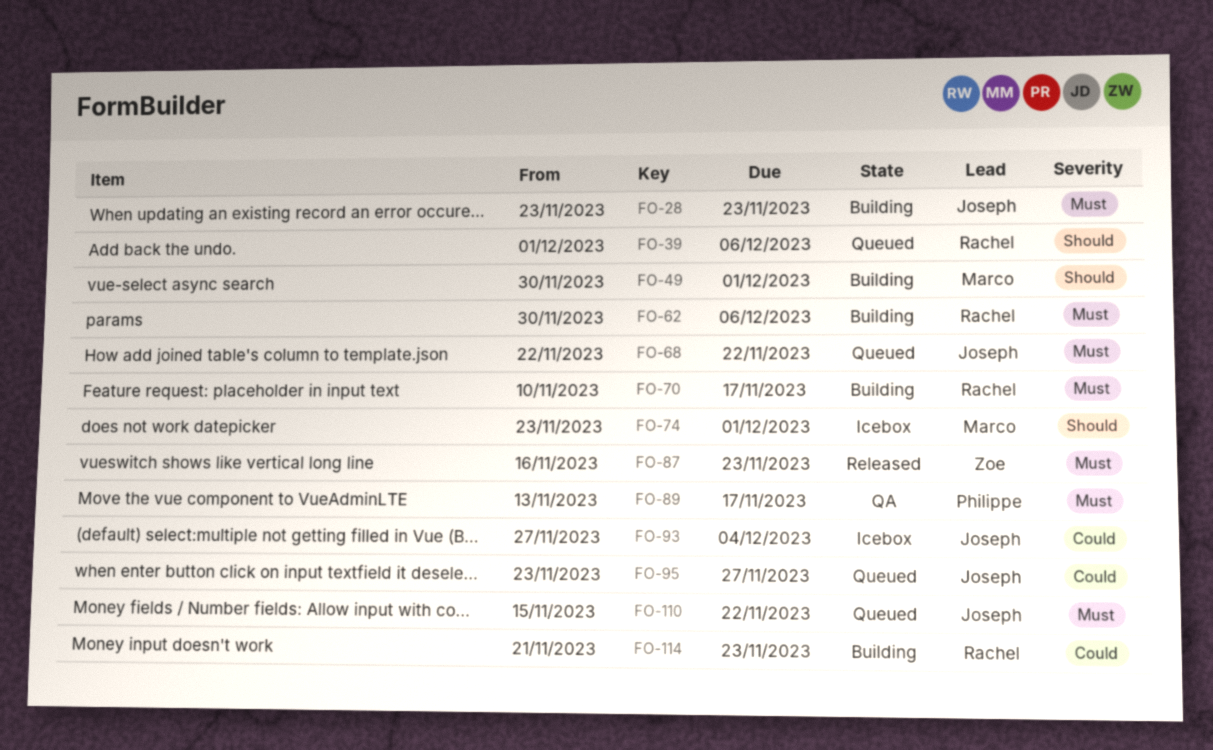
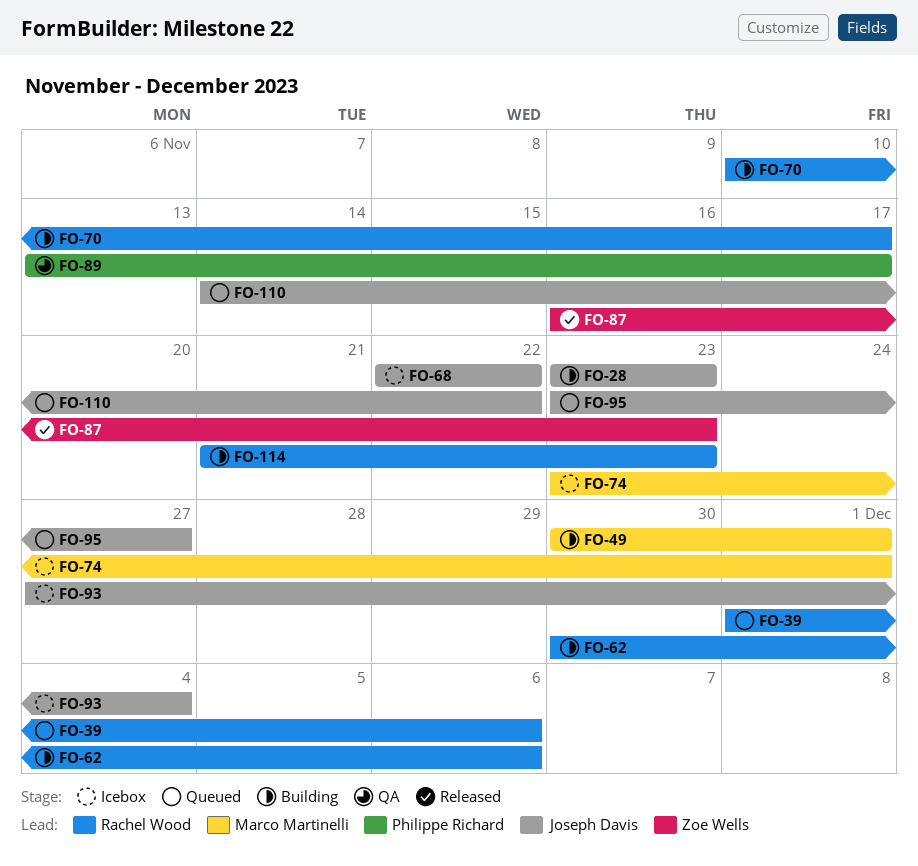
FO-68, status: Queued -> Icebox
FO-110, start: Nov 15 -> Nov 14

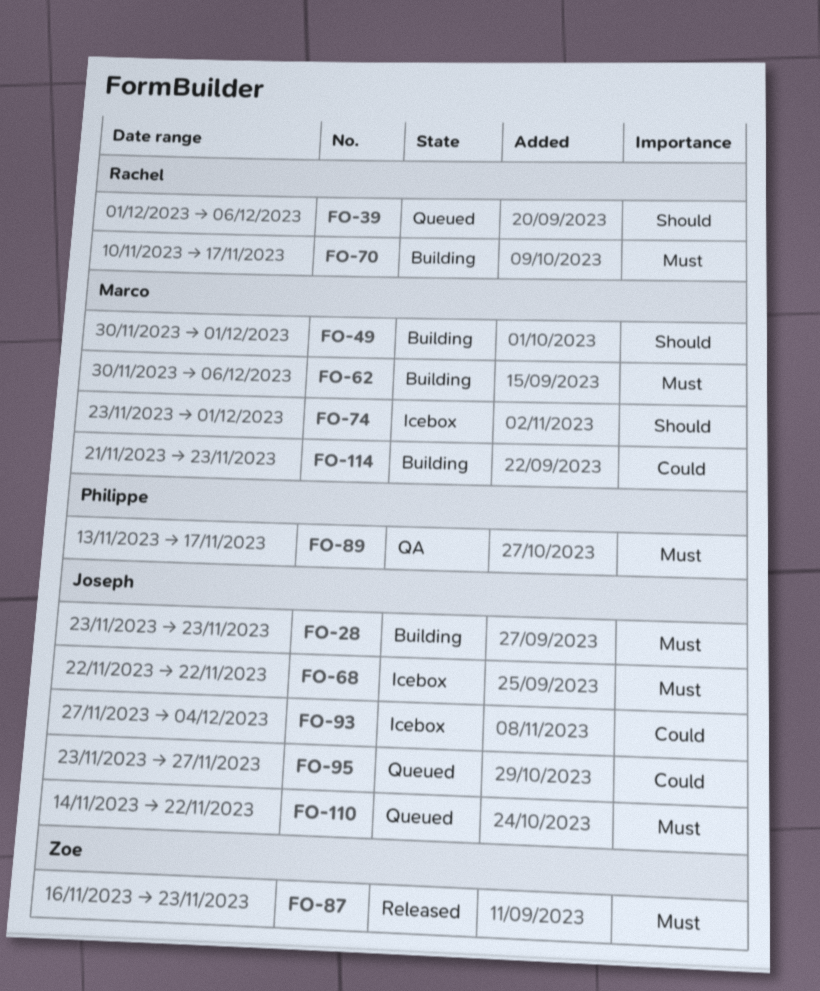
FO-62, owner: Rachel Wood -> Marco Martinelli
FO-114, owner: Rachel Wood -> Marco Martinelli

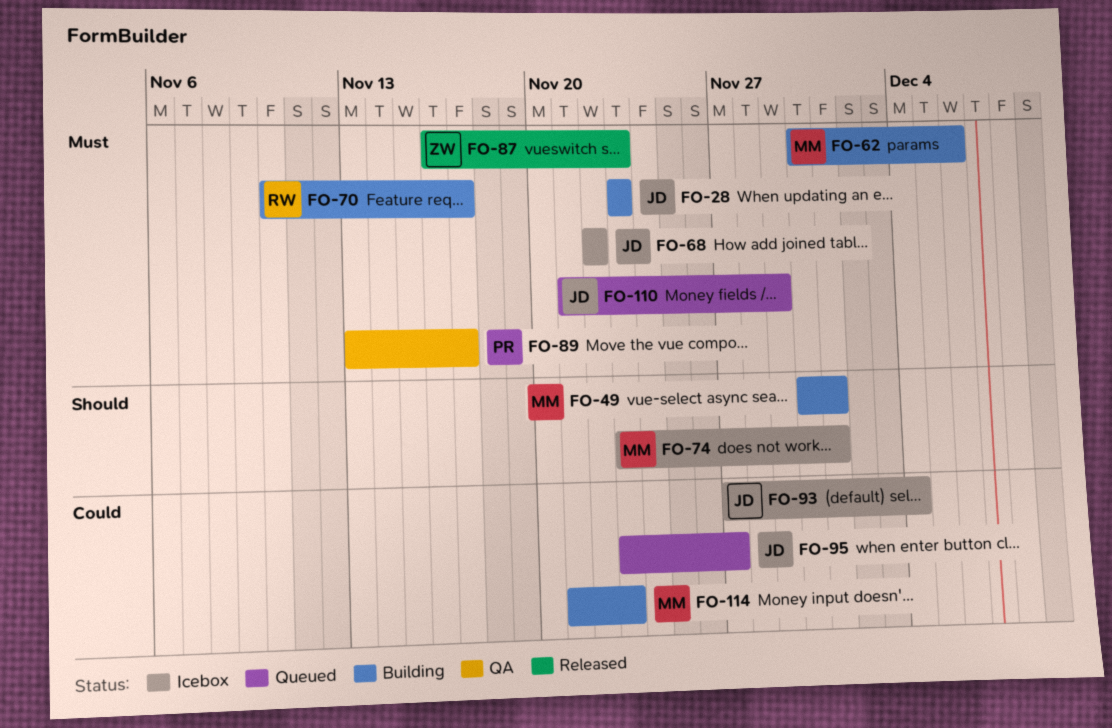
FO-39: present -> none
FO-110, start: Nov 14 -> Nov 21
FO-110, due: Nov 22 -> Nov 29

